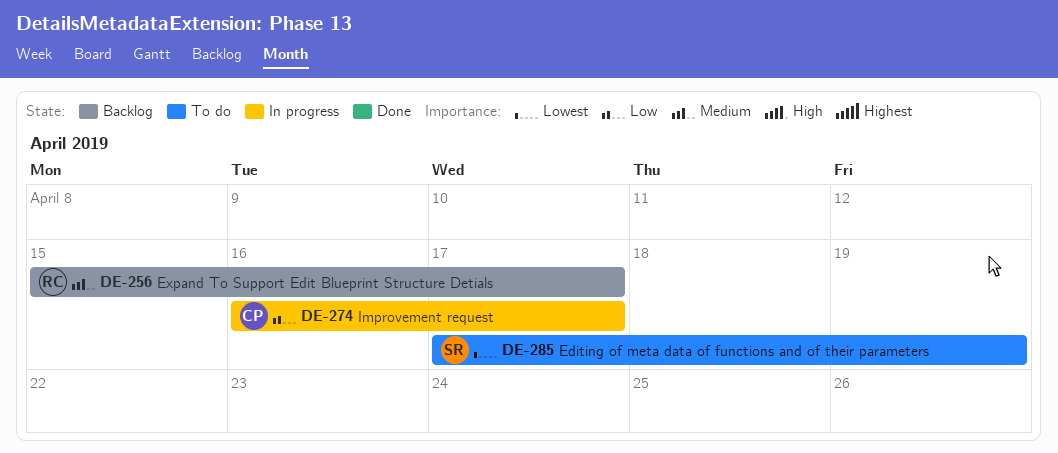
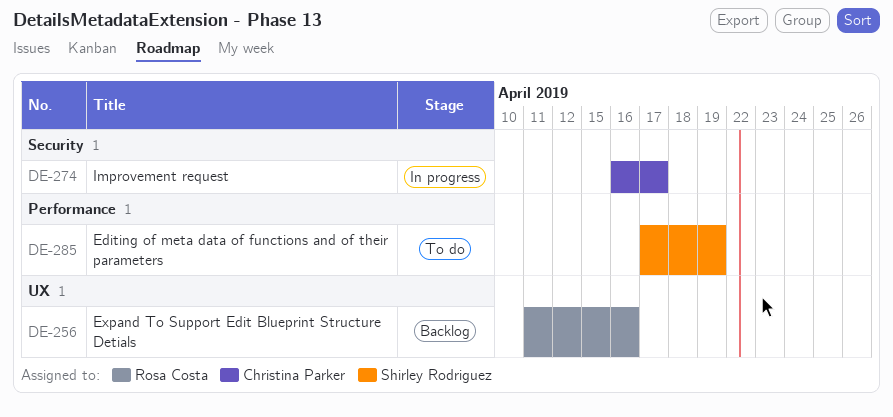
DE-256, start: Apr 15 -> Apr 11
DE-256, due: Apr 17 -> Apr 16

